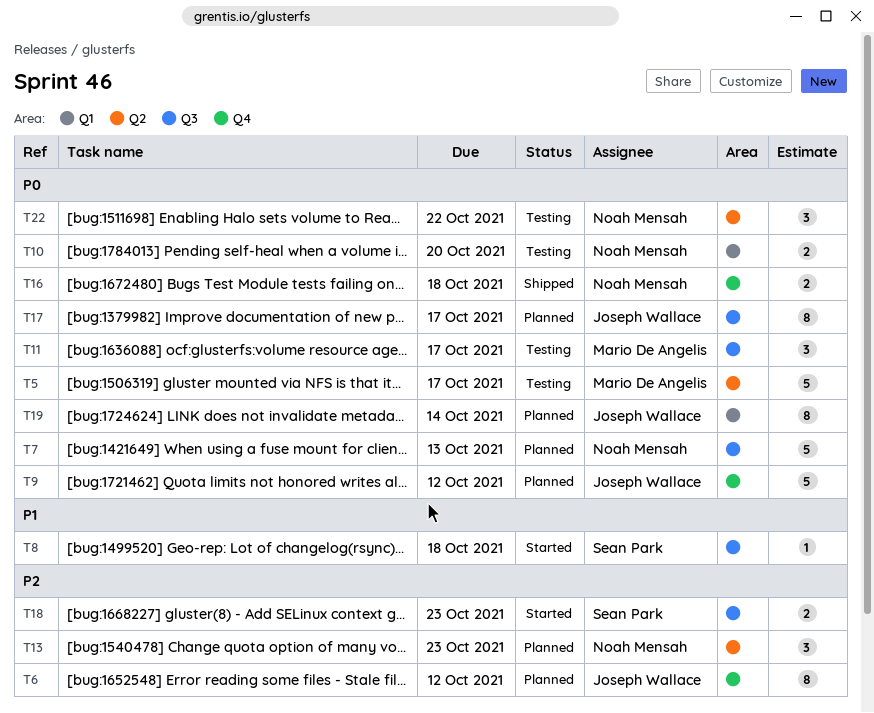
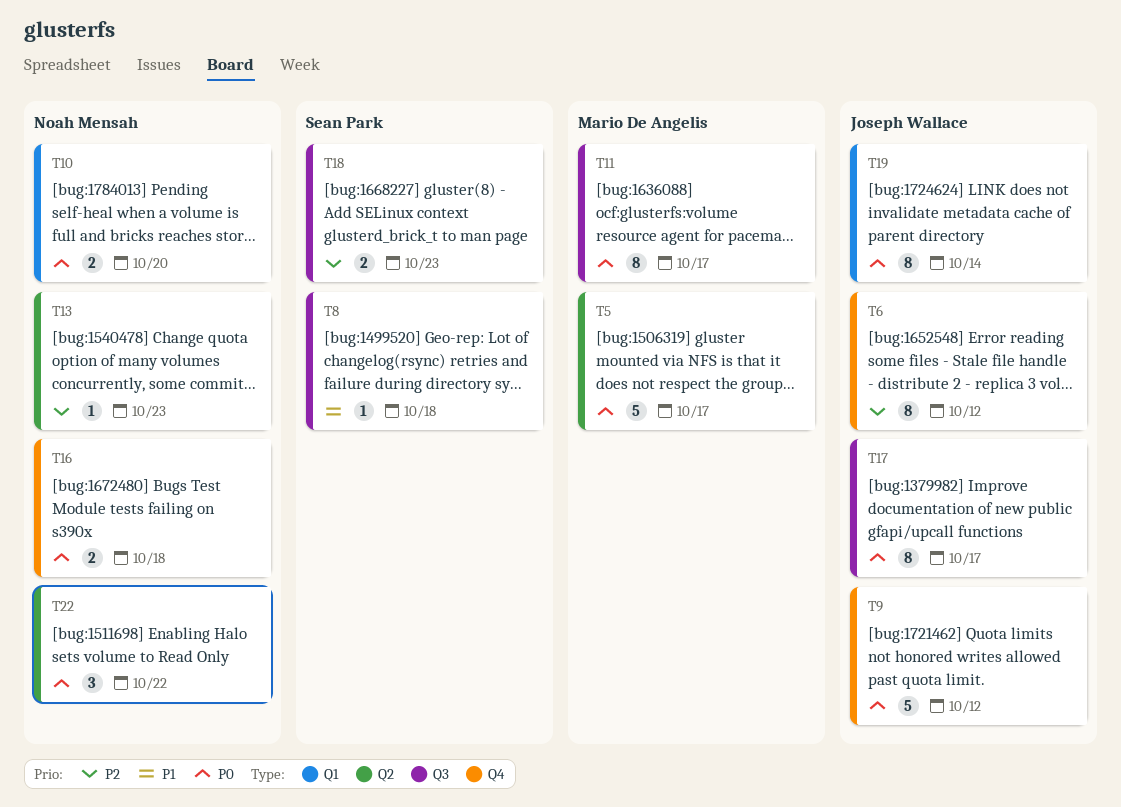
T7: present -> none
T11, estimate: 3 -> 8
T13, estimate: 3 -> 1

